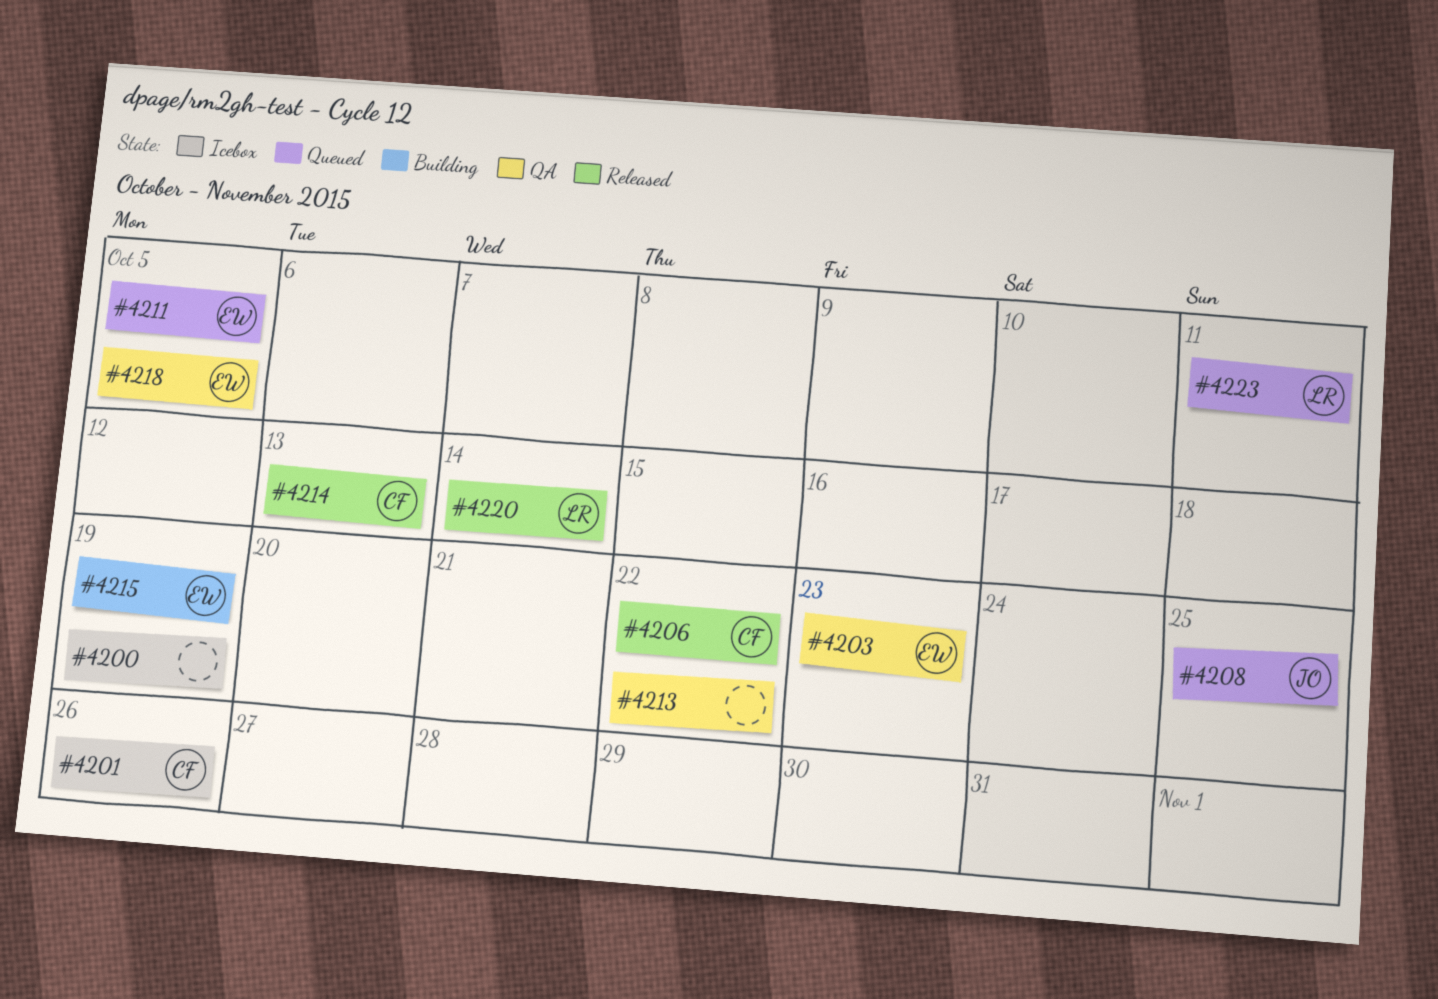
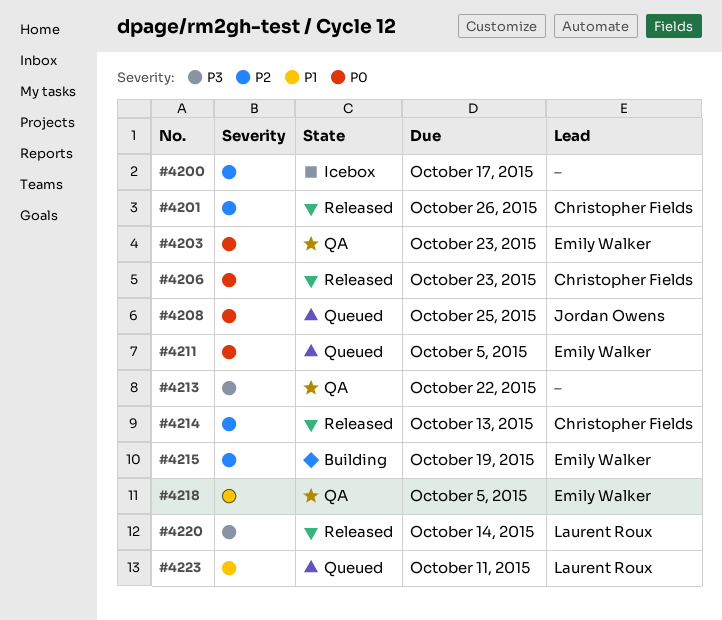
#4200, due: Oct 19 -> Oct 17
#4201, status: Icebox -> Released
#4206, due: Oct 22 -> Oct 23

